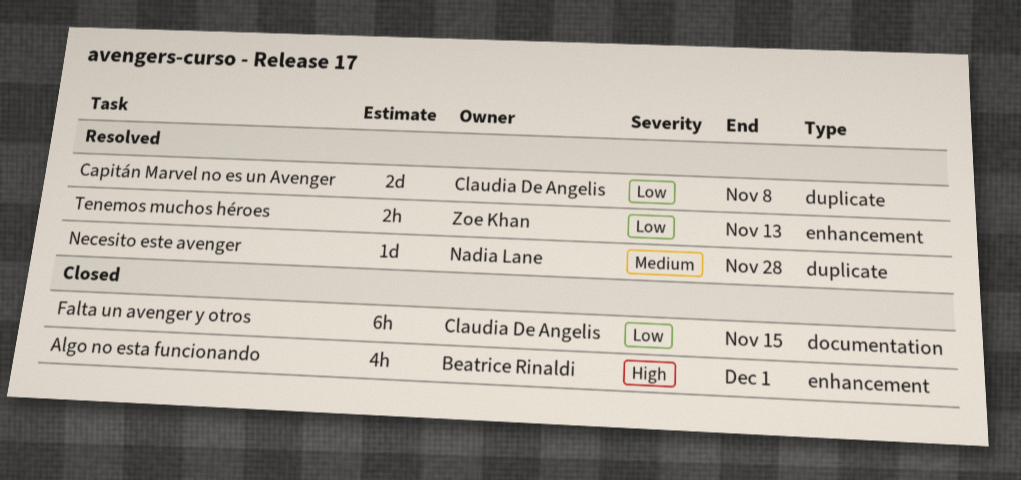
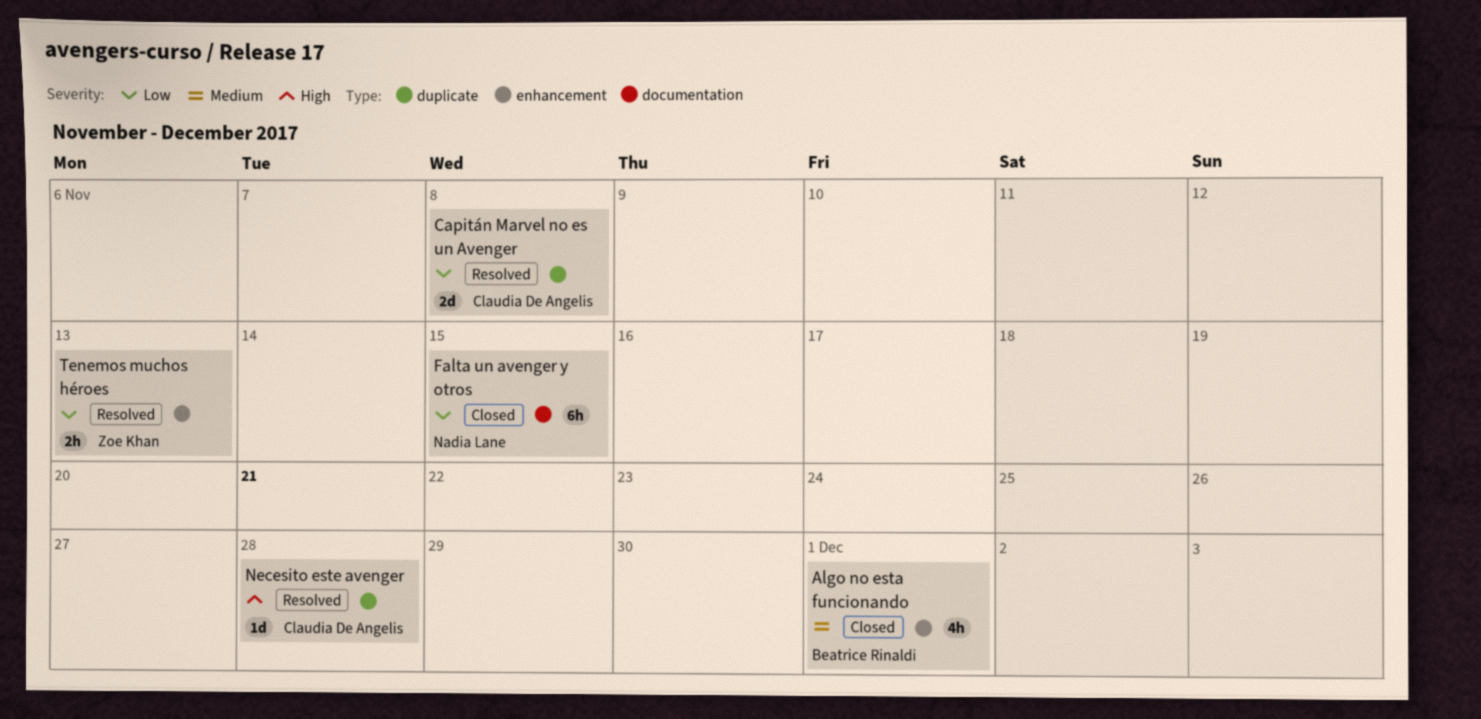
Algo no esta funcionando, priority: High -> Medium
Falta un avenger y otros, owner: Claudia De Angelis -> Nadia Lane
Necesito este avenger, owner: Nadia Lane -> Claudia De Angelis
Necesito este avenger, priority: Medium -> High

